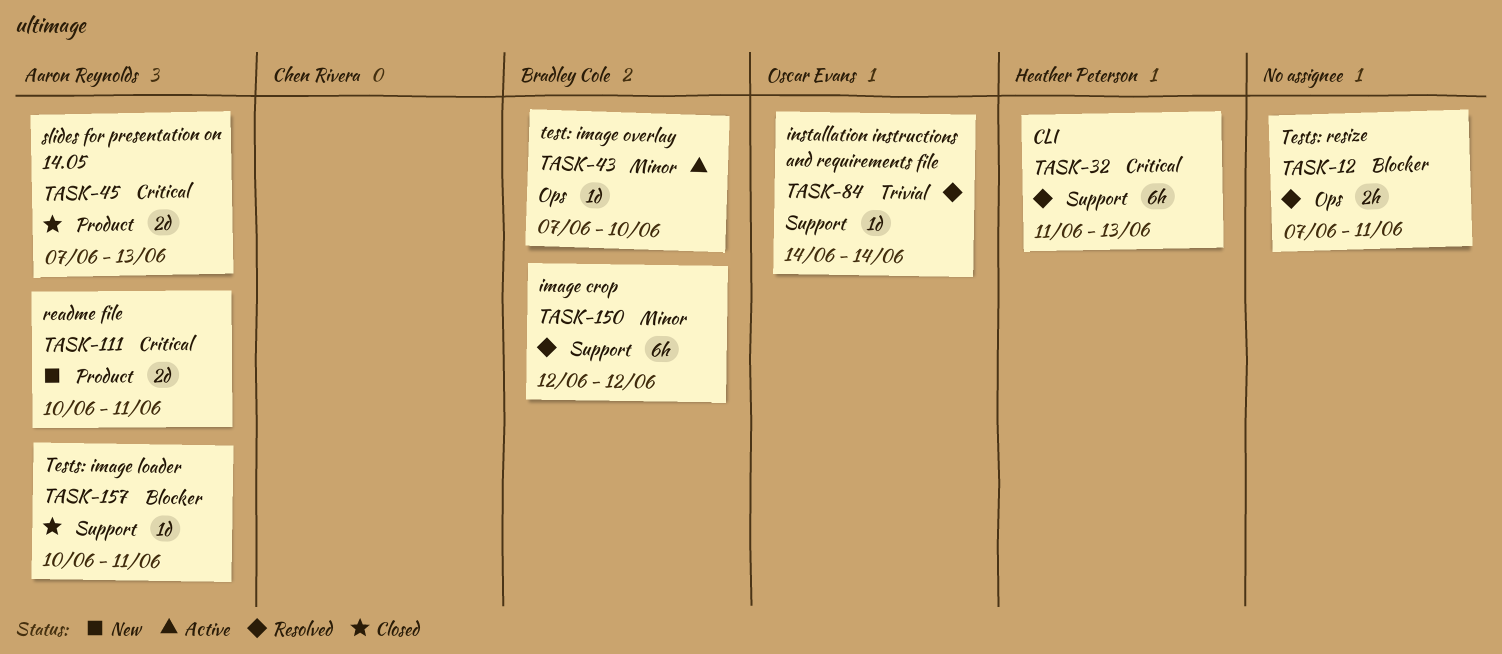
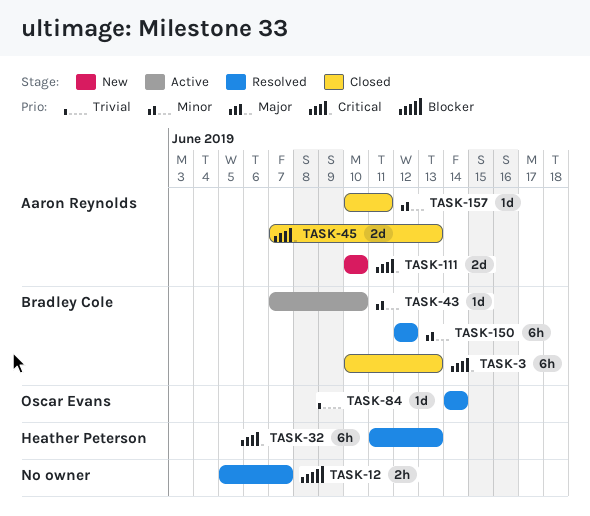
TASK-3: none -> present
TASK-12, start: Jun 7 -> Jun 5
TASK-12, due: Jun 11 -> Jun 7
TASK-111, due: Jun 11 -> Jun 10
TASK-157, priority: Blocker -> Minor

